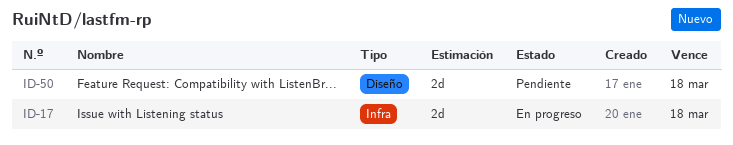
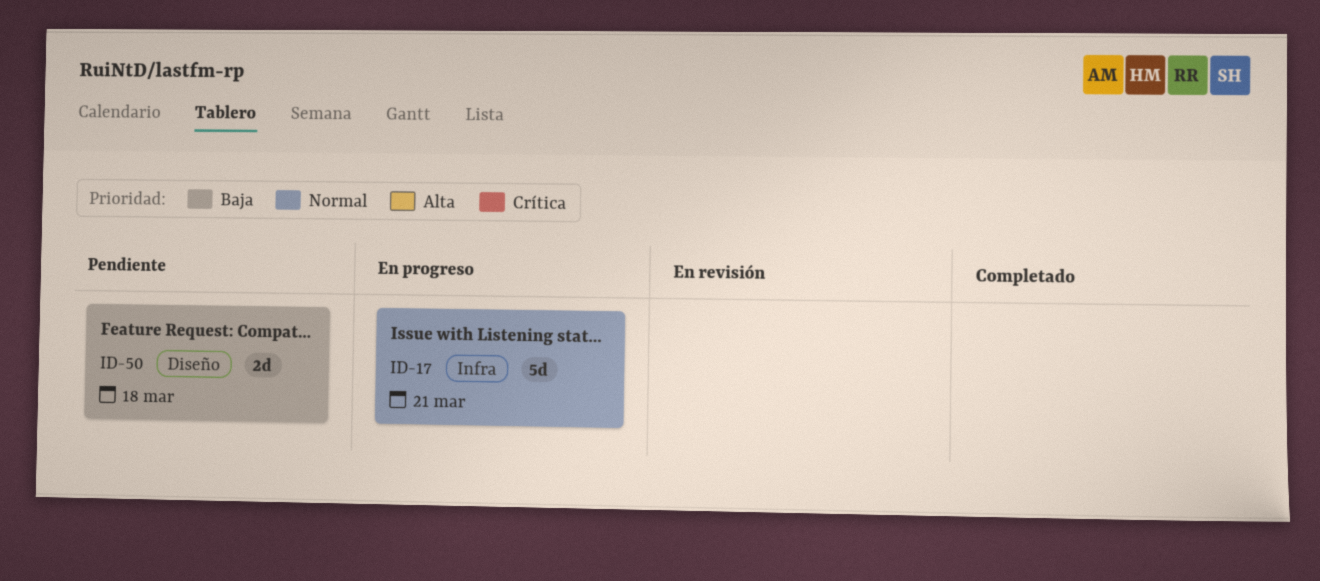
ID-17, estimate: 2d -> 5d
ID-17, due: Mar 18 -> Mar 21

